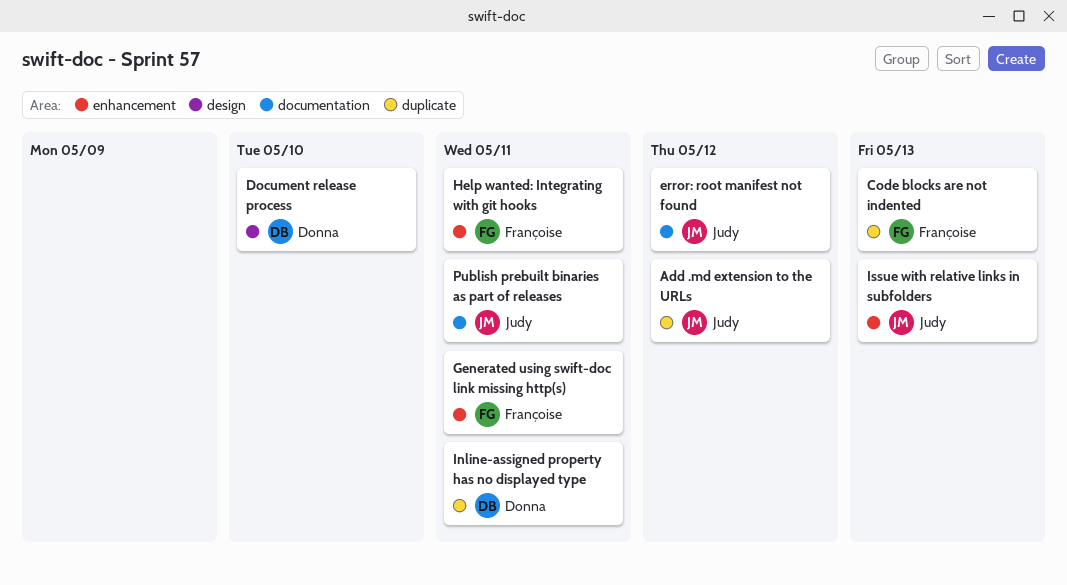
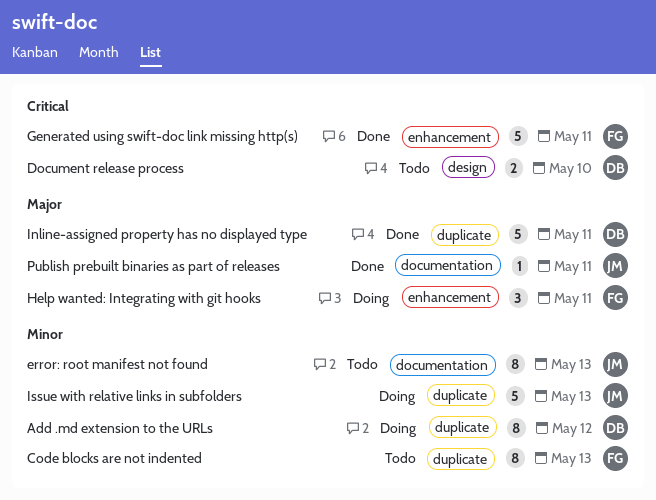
Add .md extension to the URLs, owner: Judy -> Donna
error: root manifest not found, due: May 12 -> May 13
Issue with relative links in subfolders, label: enhancement -> duplicate

